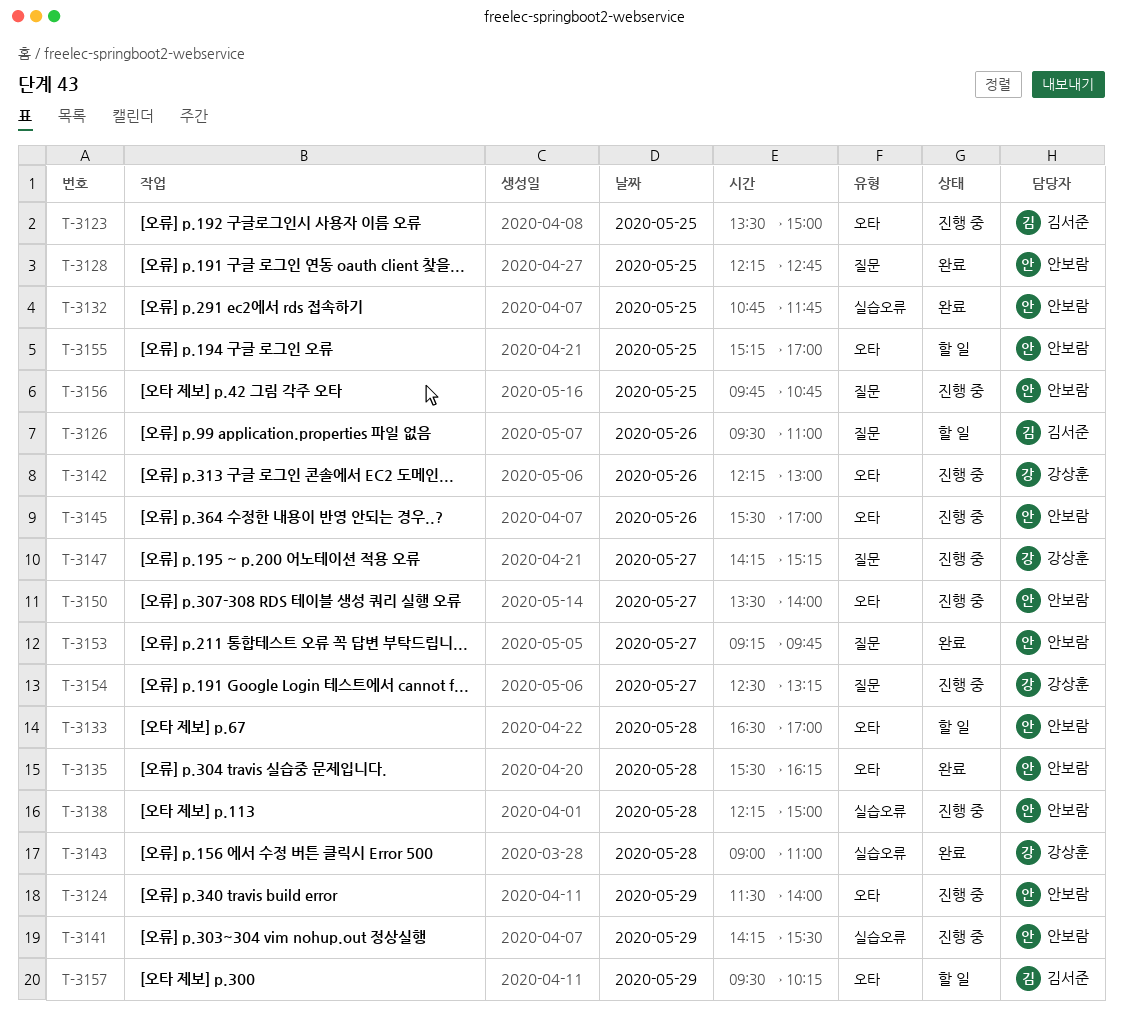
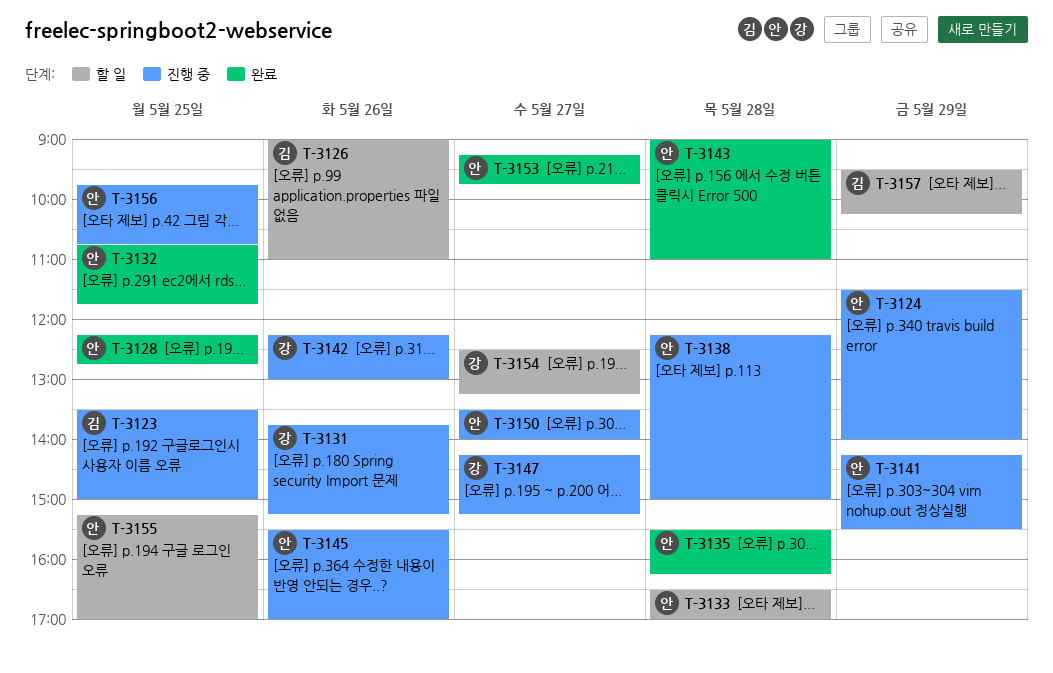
T-3126, begins: 09:30 -> 09:00
T-3131: none -> present
T-3143, owner: 강상훈 -> 안보람
T-3154, status: 진행 중 -> 할 일

